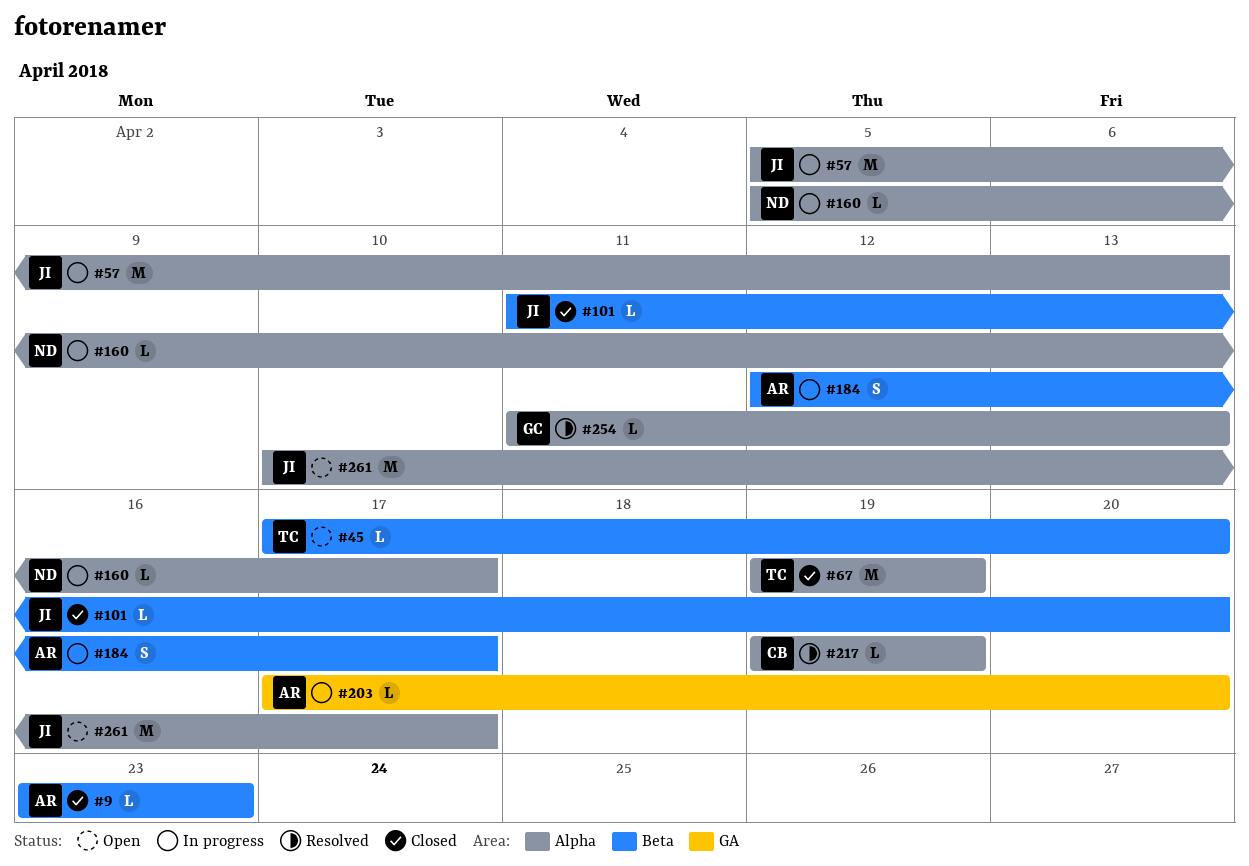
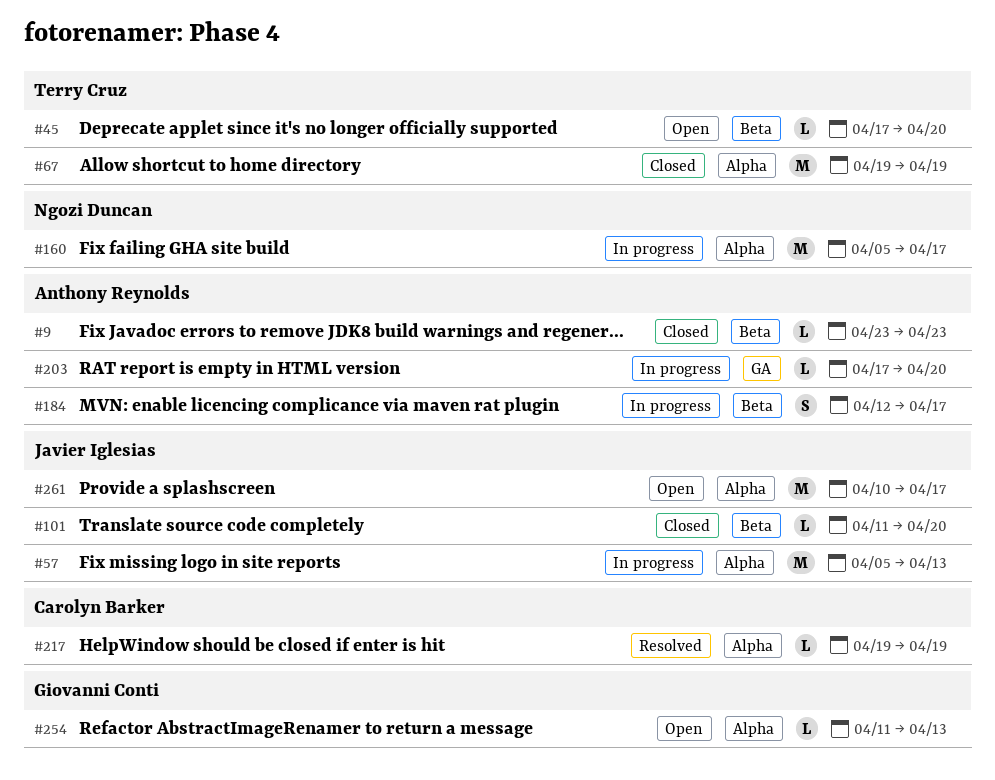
#160, estimate: L -> M
#254, status: Resolved -> Open

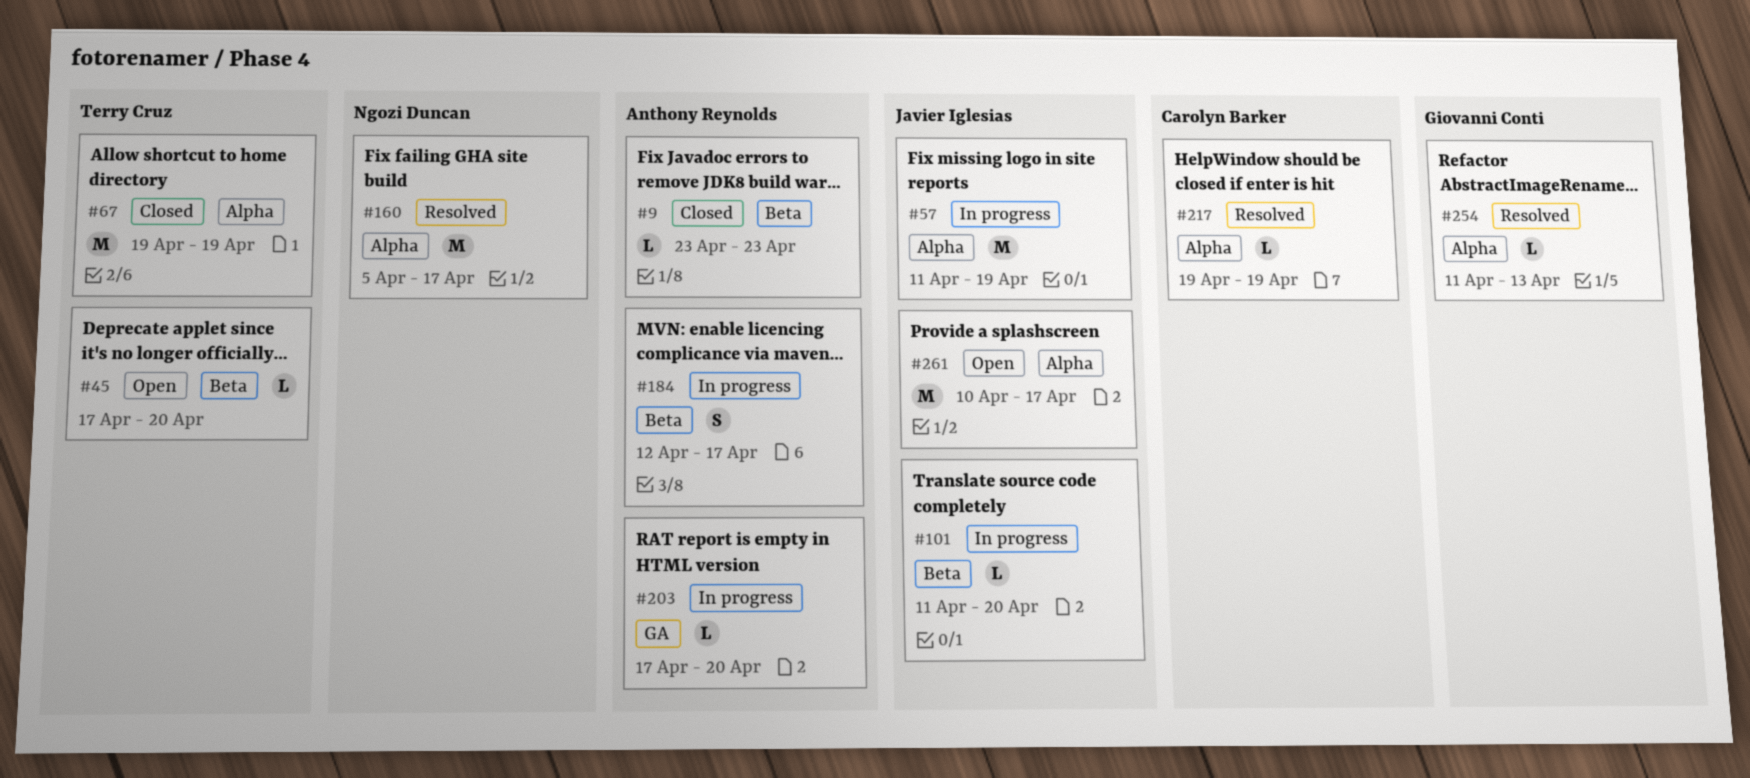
#57, start: Apr 5 -> Apr 11
#57, due: Apr 13 -> Apr 19
#101, status: Closed -> In progress
#160, status: In progress -> Resolved
#254, status: Open -> Resolved

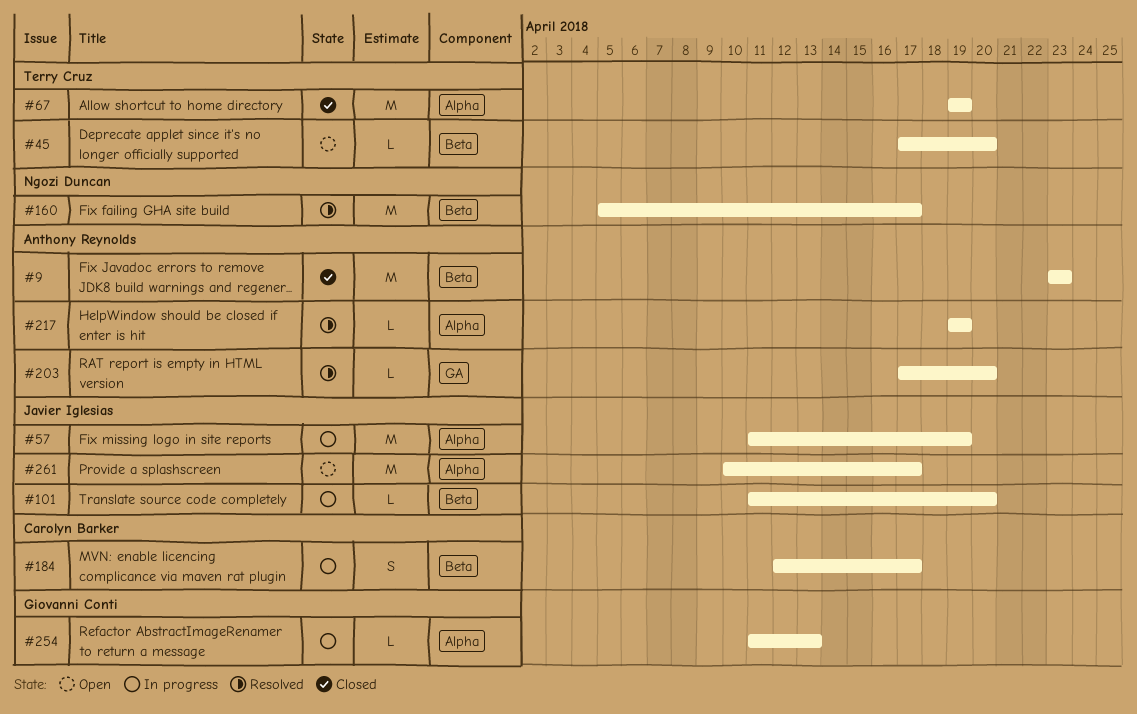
#9, estimate: L -> M
#160, label: Alpha -> Beta
#184, owner: Anthony Reynolds -> Carolyn Barker
#203, status: In progress -> Resolved
#217, owner: Carolyn Barker -> Anthony Reynolds
#254, status: Resolved -> In progress

